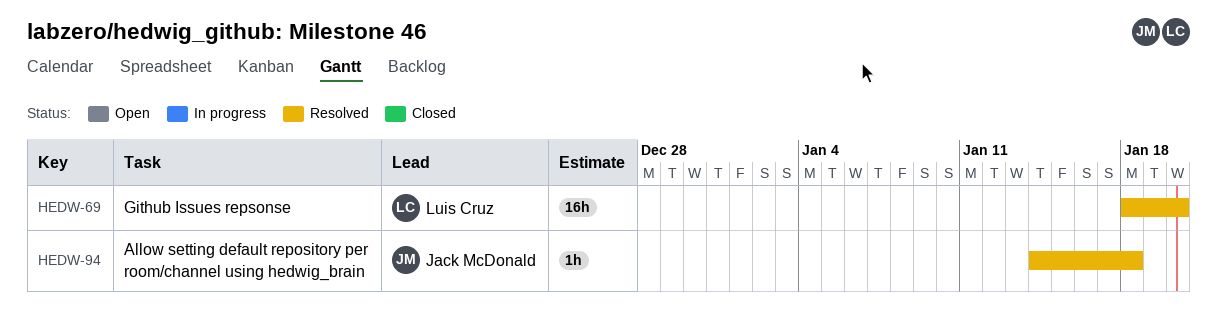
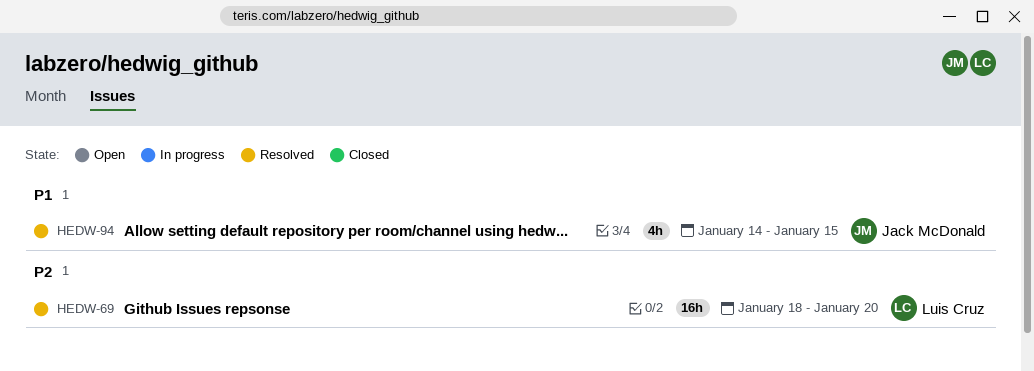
HEDW-94, estimate: 1h -> 4h
HEDW-94, due: Jan 18 -> Jan 15

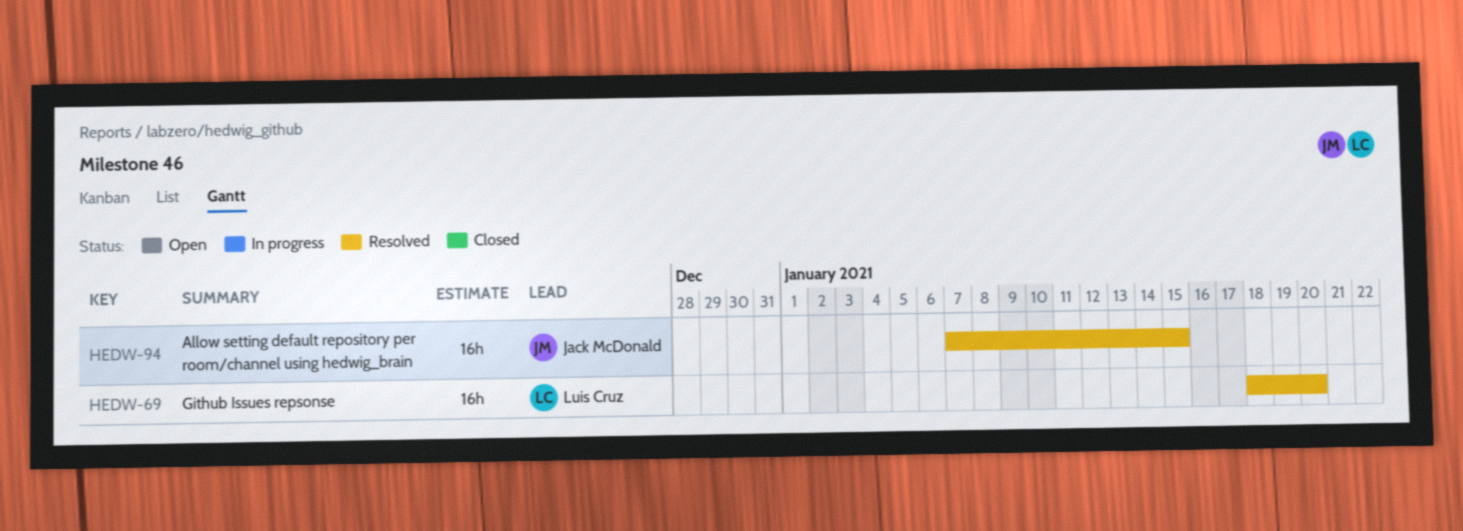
HEDW-94, estimate: 4h -> 16h
HEDW-94, start: Jan 14 -> Jan 7

